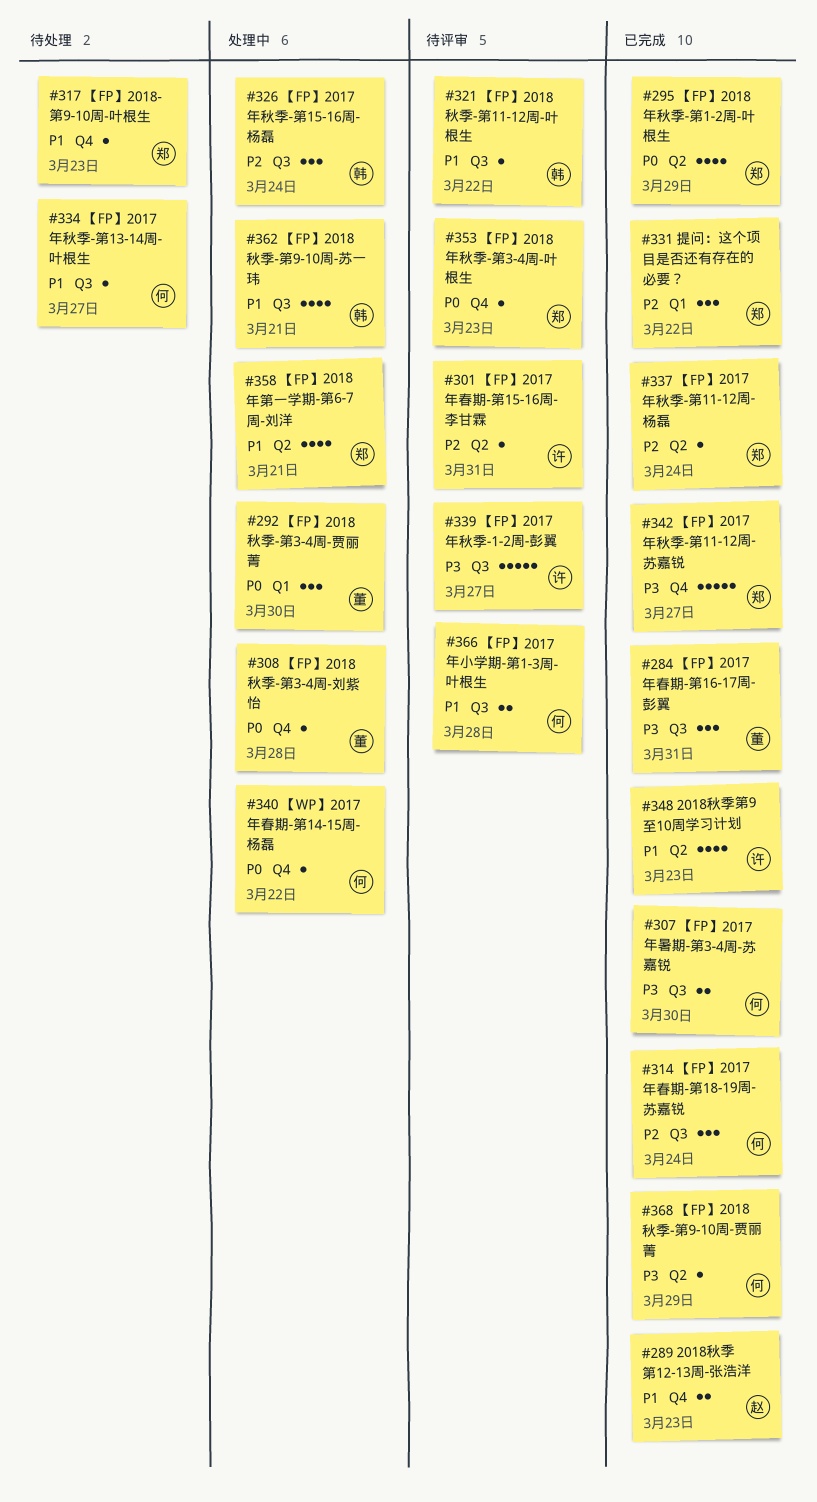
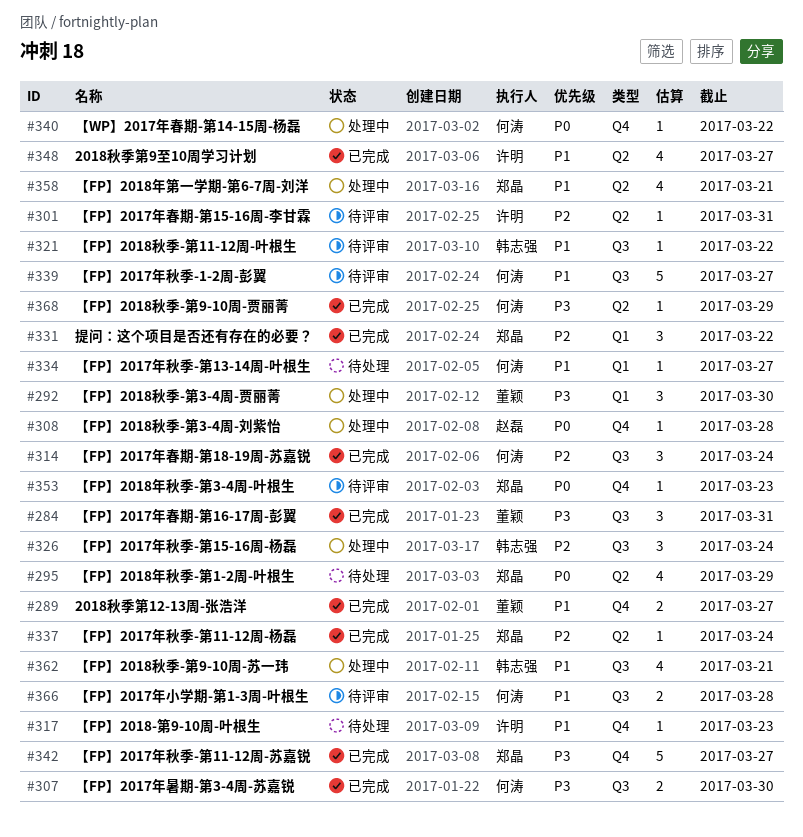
#289, owner: 赵磊 -> 董颖
#289, due: Mar 23 -> Mar 27
#292, priority: P0 -> P3
#295, status: 已完成 -> 待处理
#308, owner: 董颖 -> 赵磊
#317, owner: 郑晶 -> 许明
#334, label: Q3 -> Q1
#339, owner: 许明 -> 何涛
#339, priority: P3 -> P1
#348, due: Mar 23 -> Mar 27

